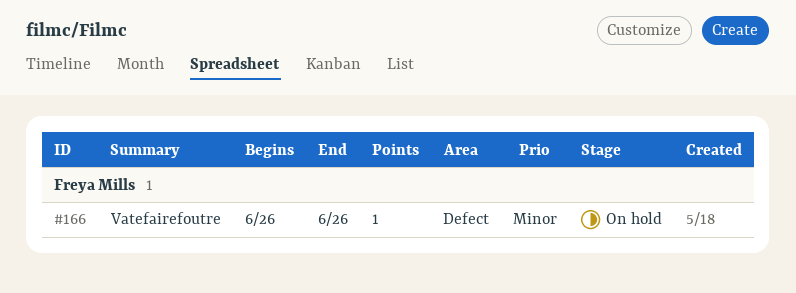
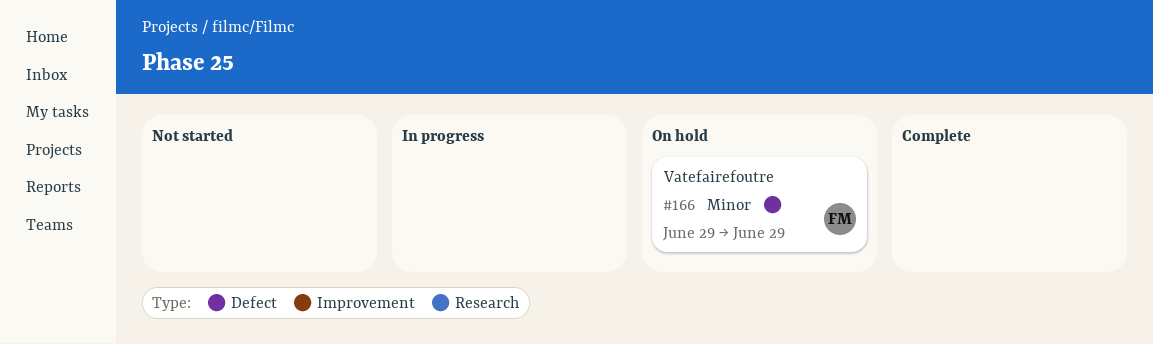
#166, start: Jun 26 -> Jun 29
#166, due: Jun 26 -> Jun 29

